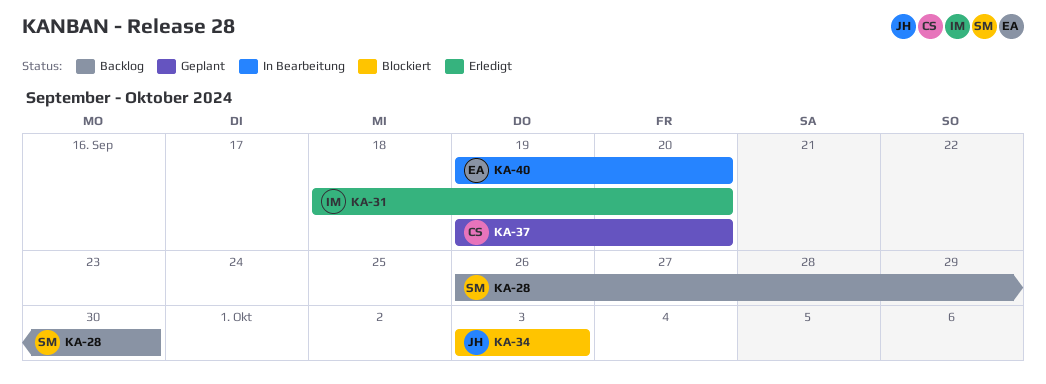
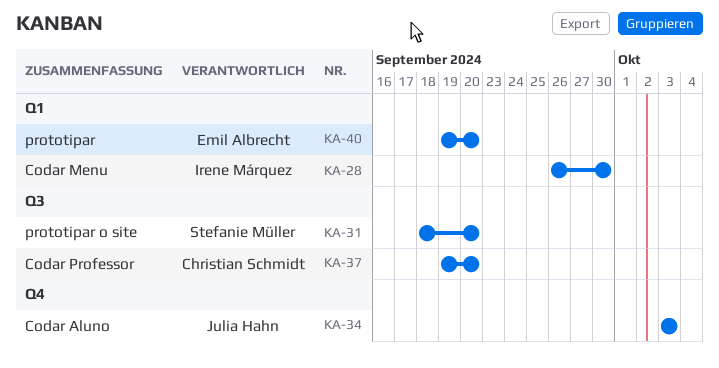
KA-28, owner: Stefanie Müller -> Irene Márquez
KA-31, owner: Irene Márquez -> Stefanie Müller

